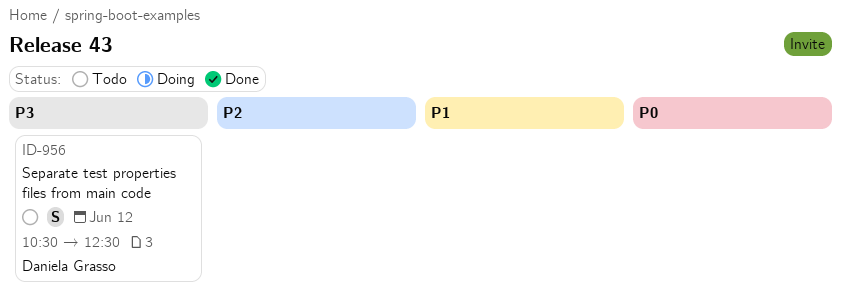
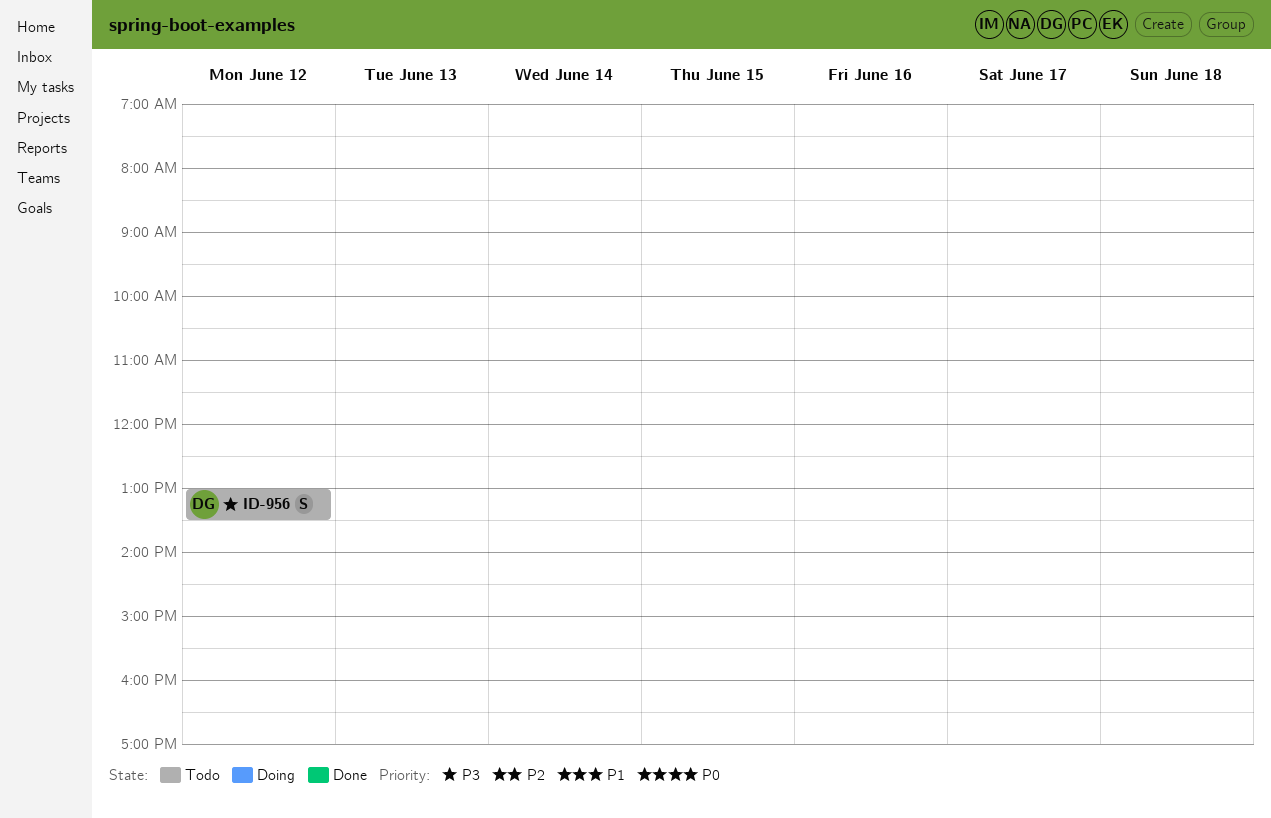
ID-956, begins: 10:30 -> 13:00
ID-956, ends: 12:30 -> 13:30

